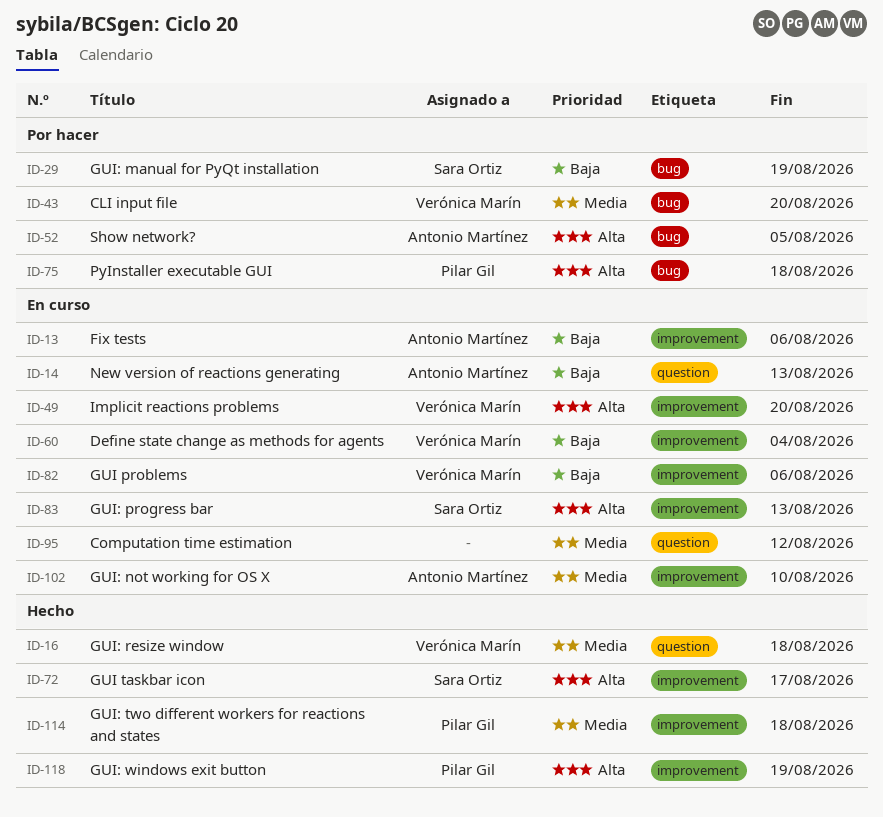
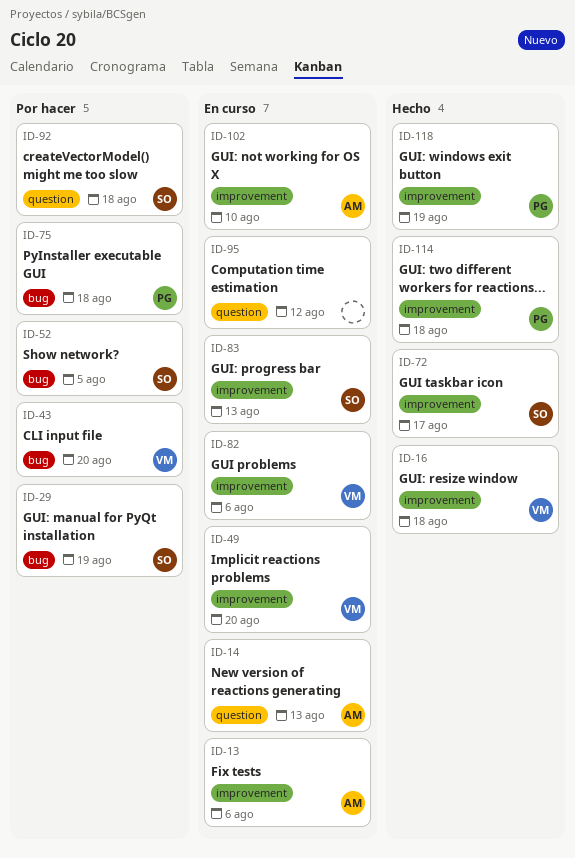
ID-16, label: question -> improvement
ID-52, owner: Antonio Martínez -> Sara Ortiz
ID-60: present -> none
ID-92: none -> present

